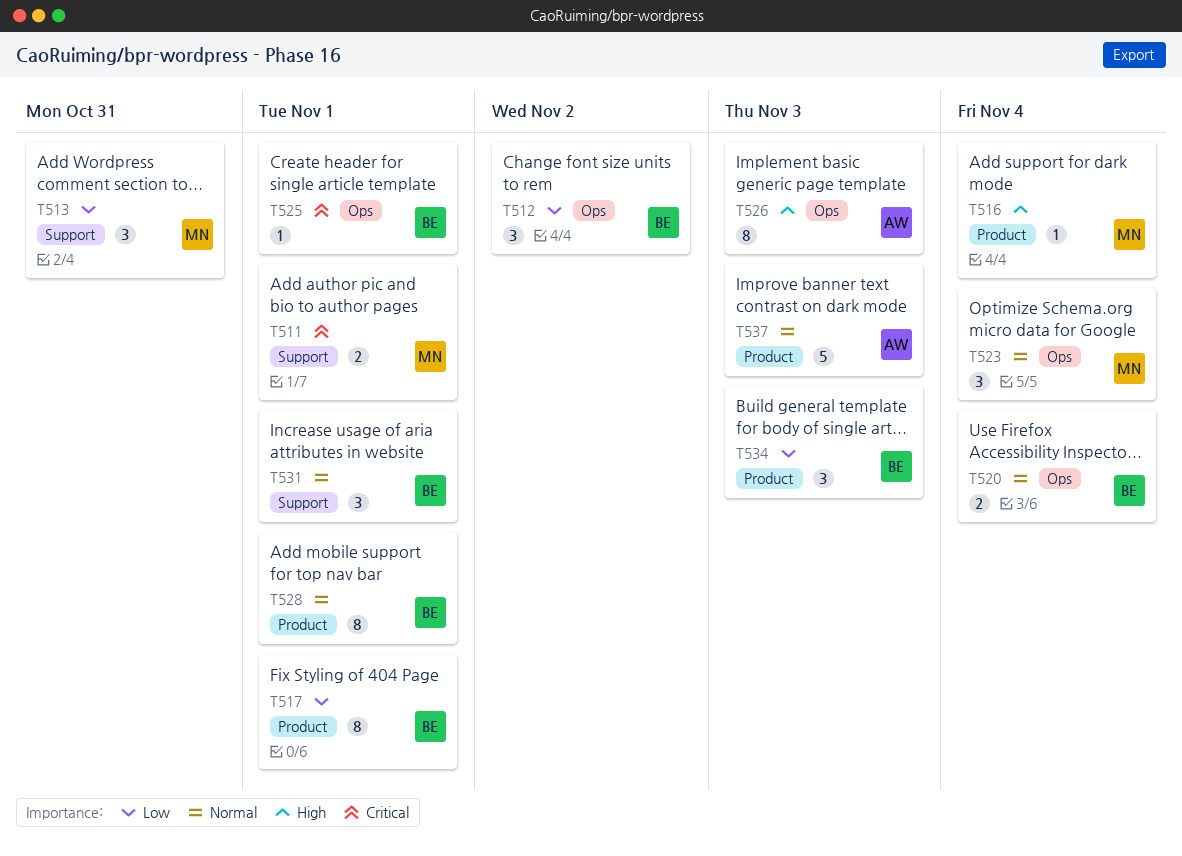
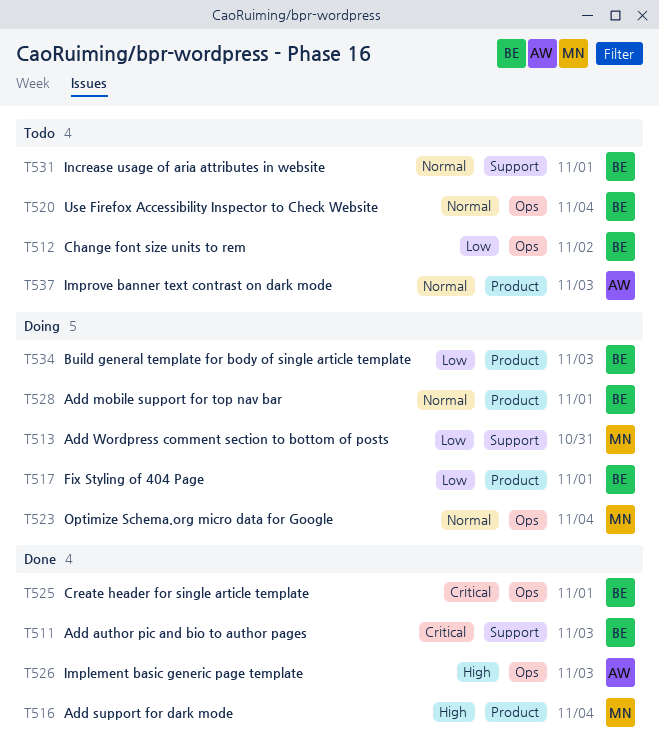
T511, owner: MN -> BE
T511, due: Nov 1 -> Nov 3

